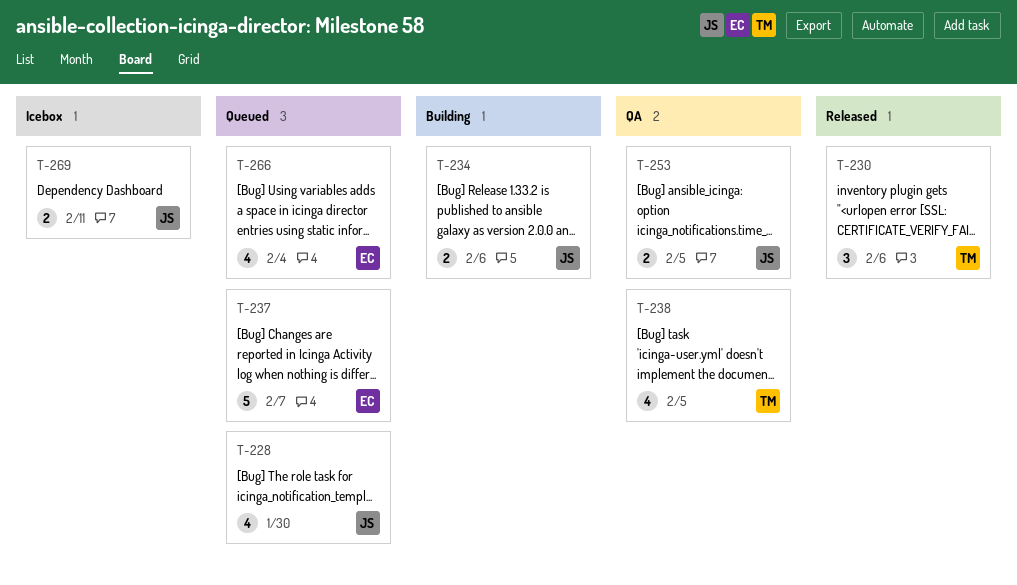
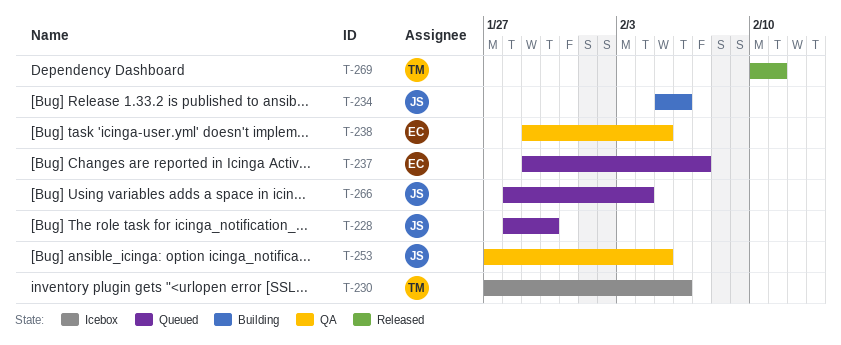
T-230, status: Released -> Icebox
T-238, owner: TM -> EC
T-266, owner: EC -> JS
T-269, status: Icebox -> Released
T-269, owner: JS -> TM

